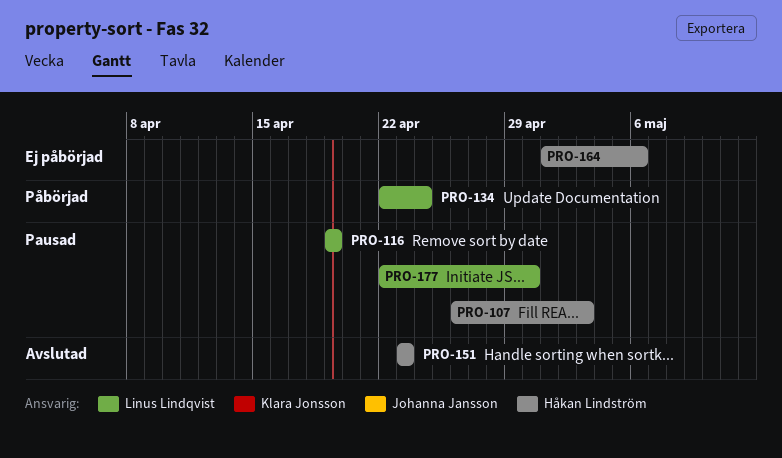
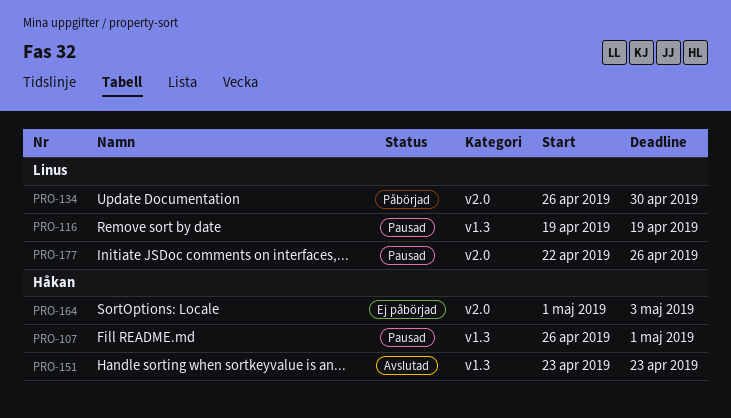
PRO-107, due: May 3 -> May 1
PRO-134, start: Apr 22 -> Apr 26
PRO-134, due: Apr 24 -> Apr 30
PRO-164, due: May 6 -> May 3
PRO-177, due: Apr 30 -> Apr 26

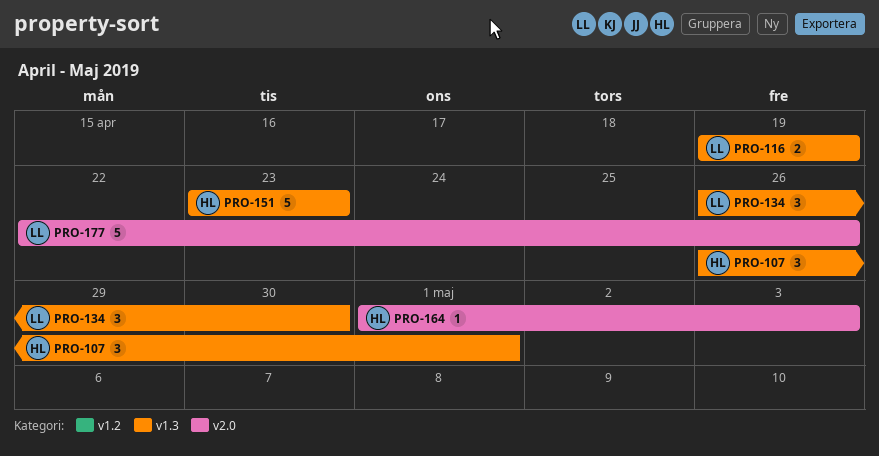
PRO-134, label: v2.0 -> v1.3

